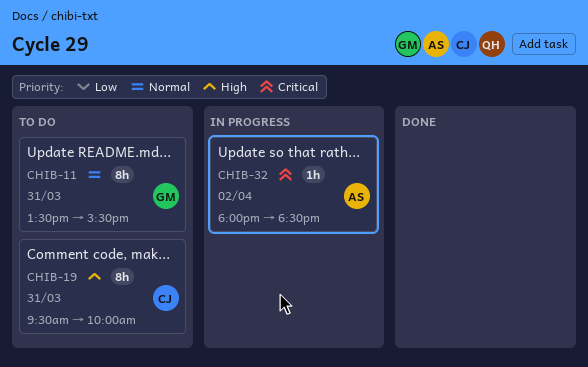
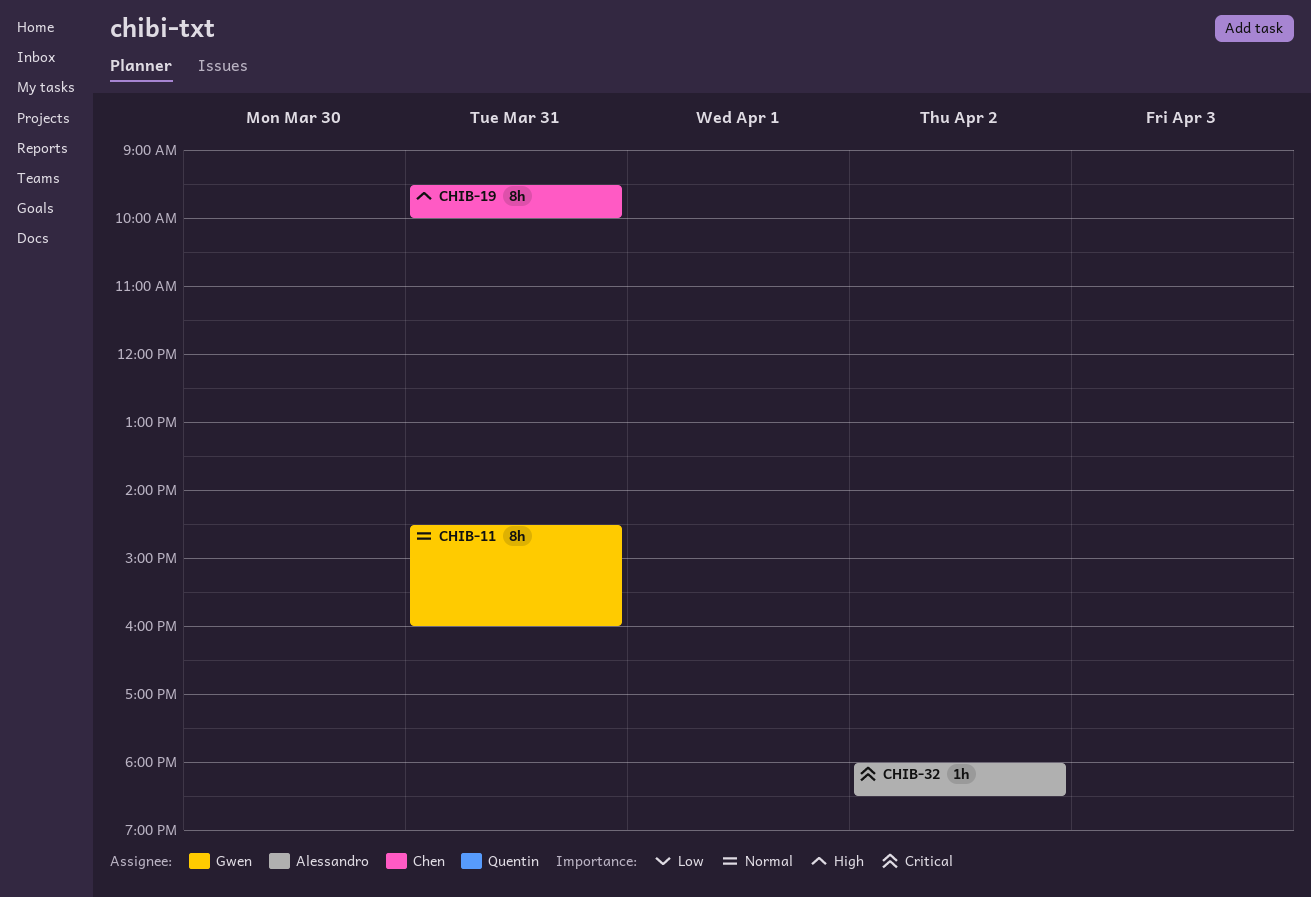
CHIB-11, begins: 13:30 -> 14:30
CHIB-11, ends: 15:30 -> 16:00

